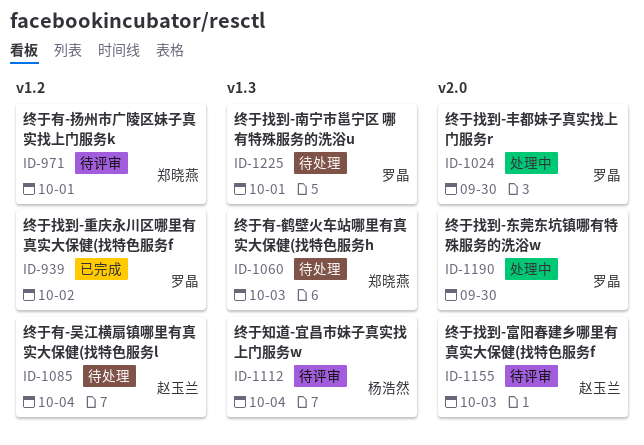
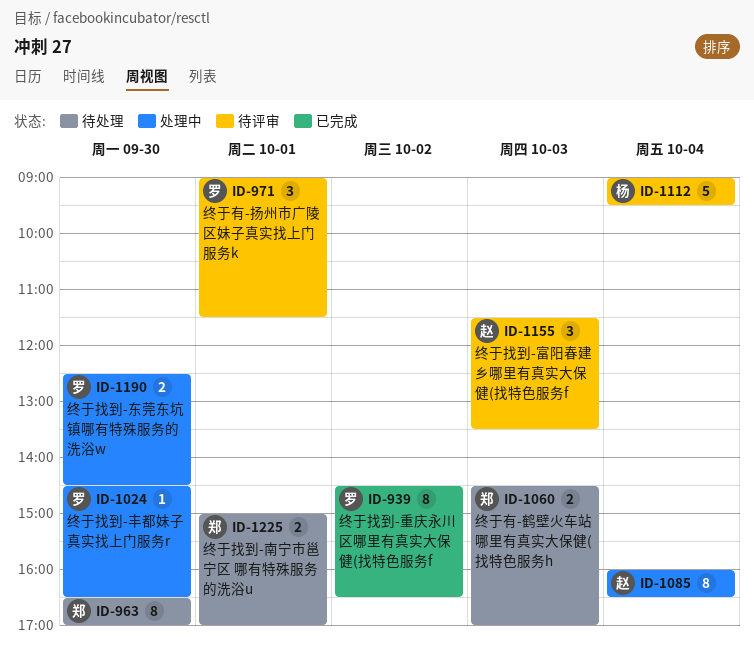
ID-963: none -> present
ID-971, owner: 郑晓燕 -> 罗晶
ID-1085, status: 待处理 -> 处理中
ID-1225, owner: 罗晶 -> 郑晓燕

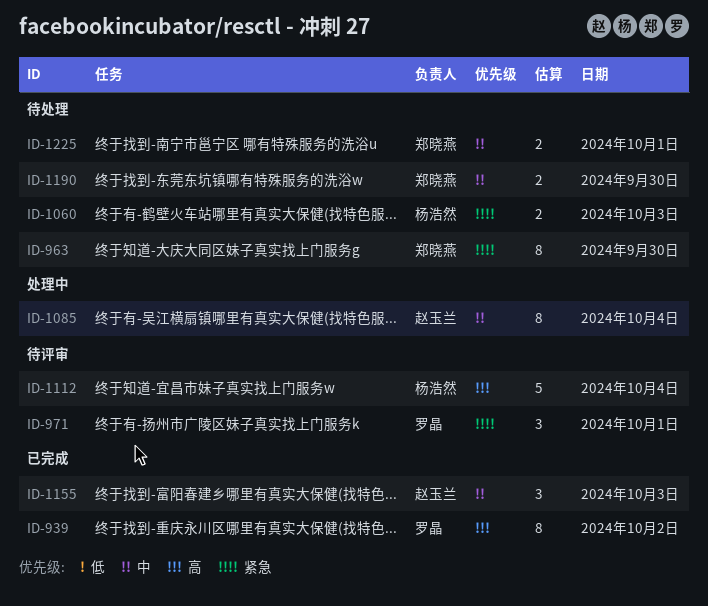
ID-1024: present -> none
ID-1060, owner: 郑晓燕 -> 杨浩然
ID-1155, status: 待评审 -> 已完成
ID-1190, status: 处理中 -> 待处理
ID-1190, owner: 罗晶 -> 郑晓燕

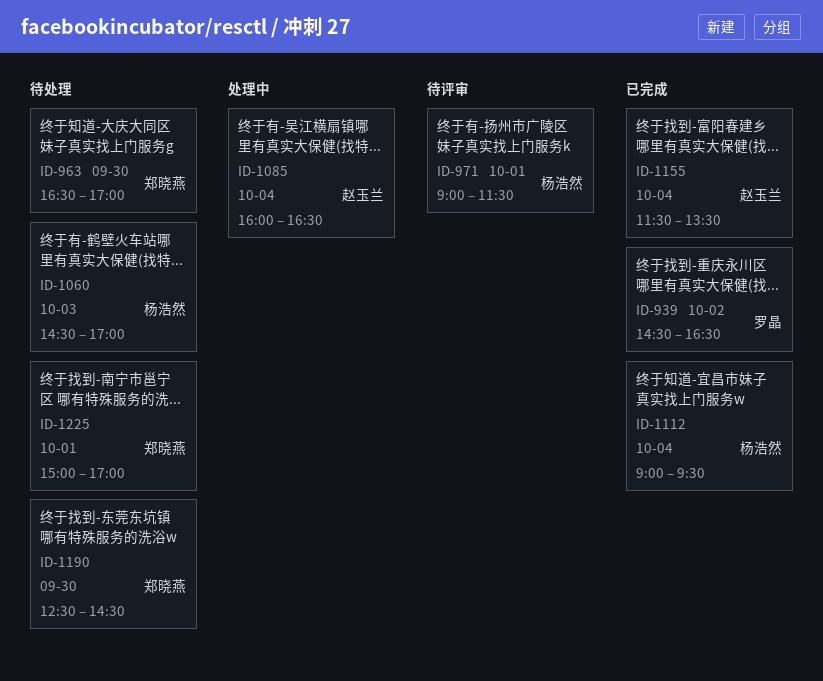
ID-971, owner: 罗晶 -> 杨浩然
ID-1112, status: 待评审 -> 已完成
ID-1155, day: Oct 3 -> Oct 4

